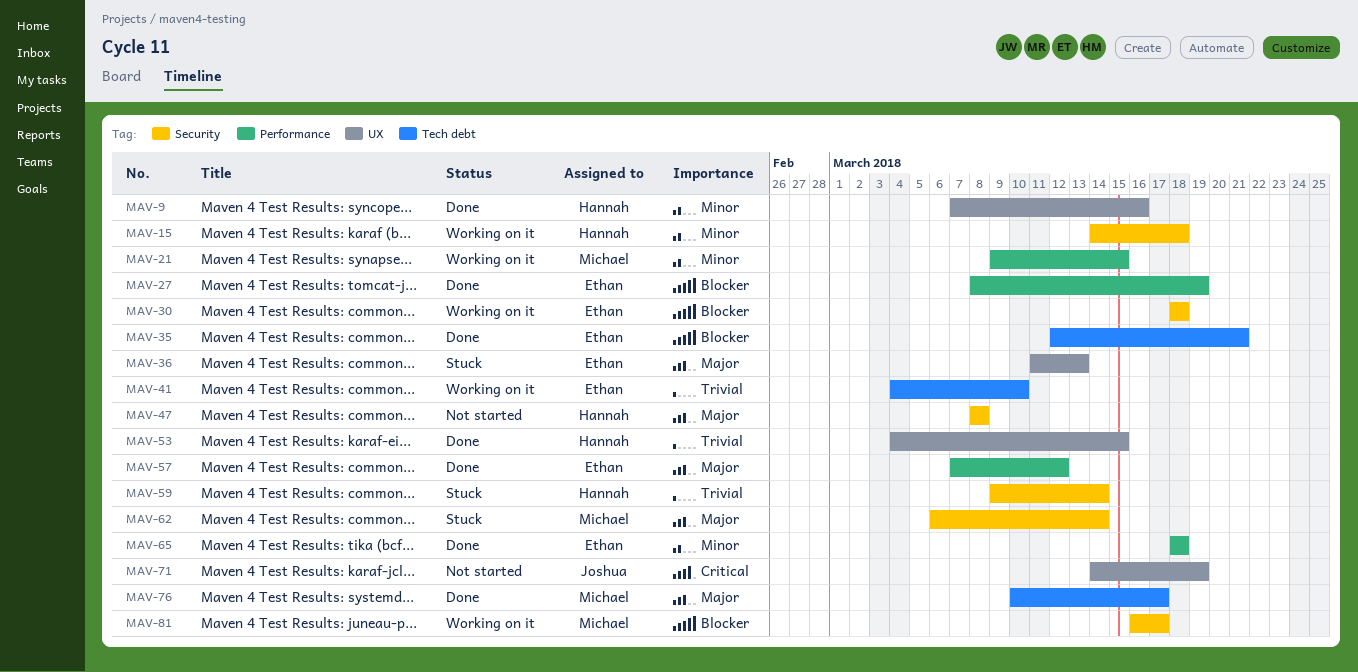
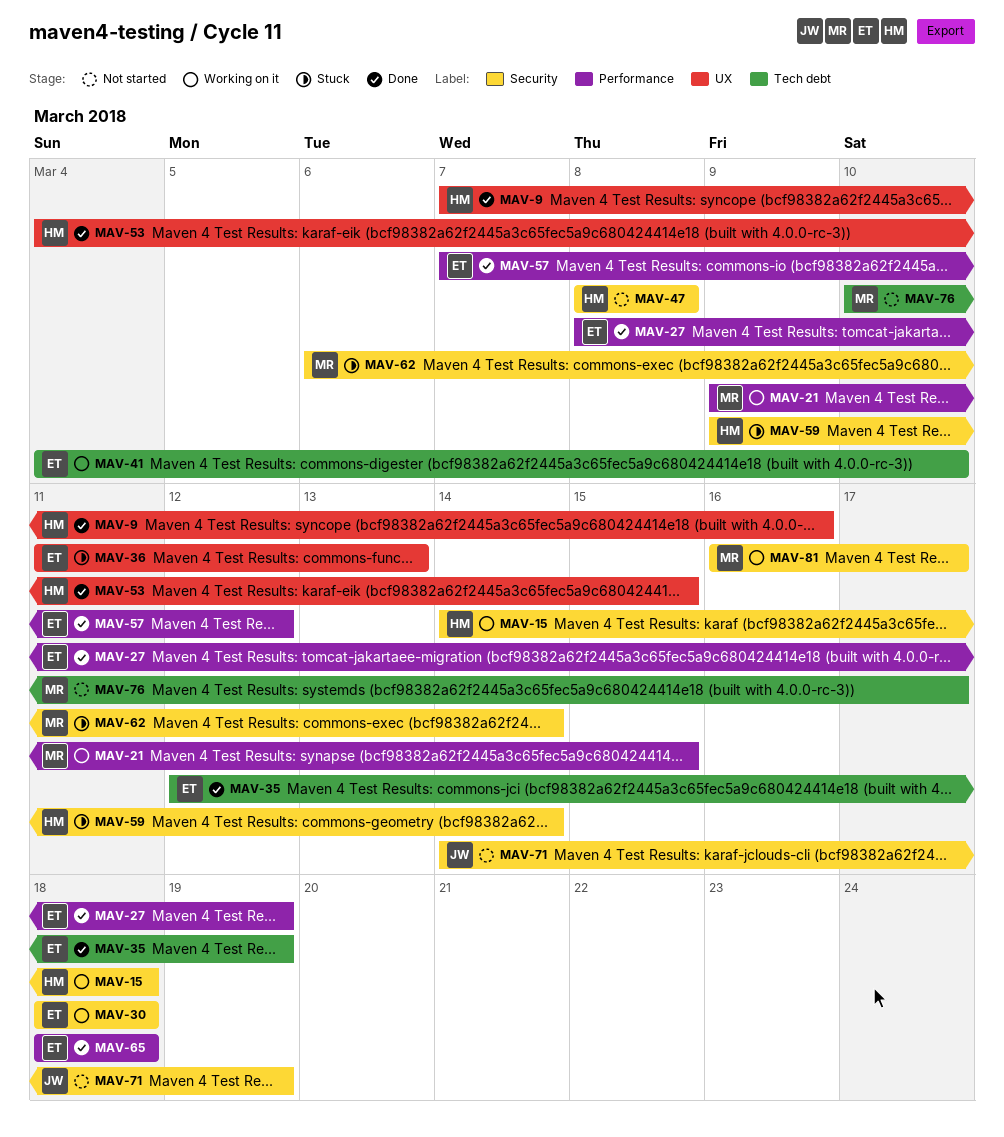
MAV-35, due: Mar 21 -> Mar 19
MAV-71, label: UX -> Security
MAV-76, status: Done -> Not started

